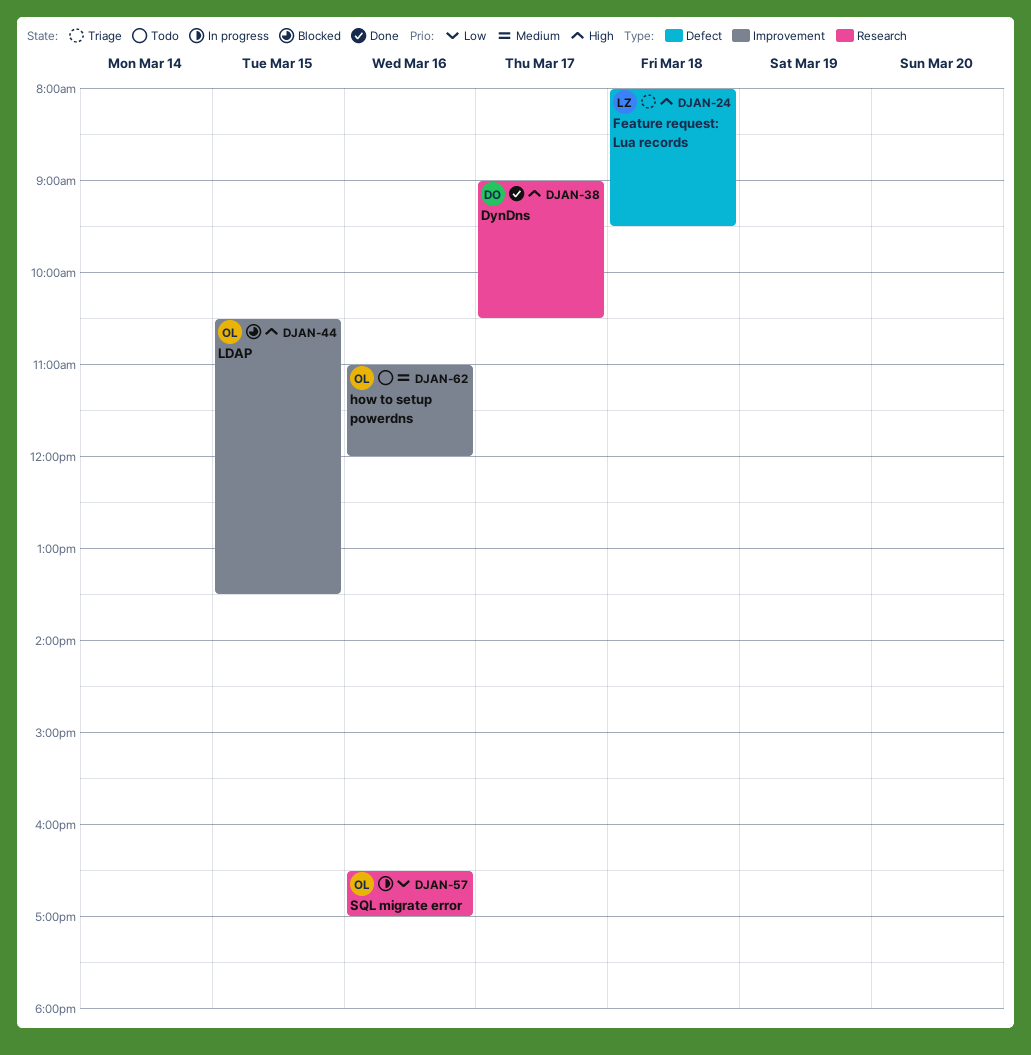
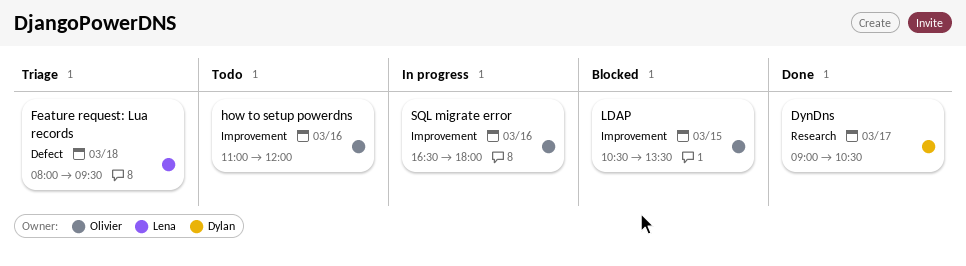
SQL migrate error, label: Research -> Improvement
SQL migrate error, ends: 17:00 -> 18:00

